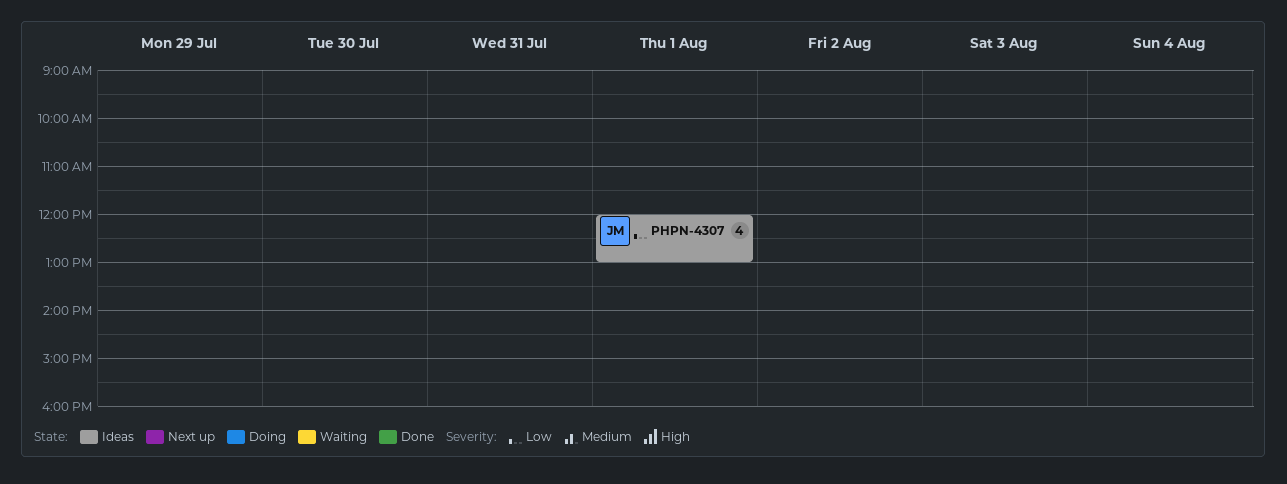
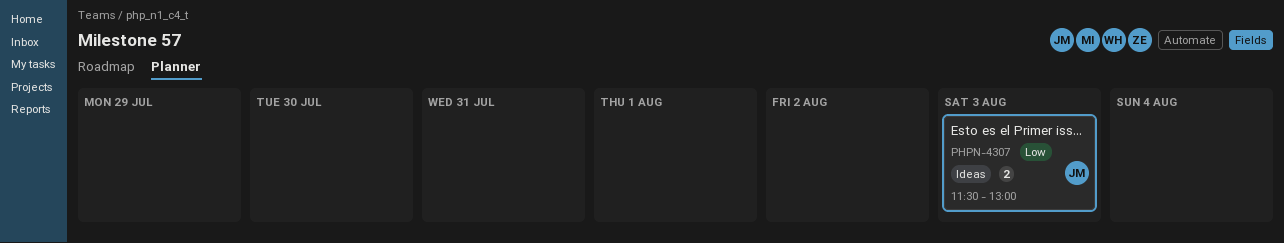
PHPN-4307, estimate: 4 -> 2
PHPN-4307, day: Aug 1 -> Aug 3
PHPN-4307, begins: 12:00 -> 11:30

